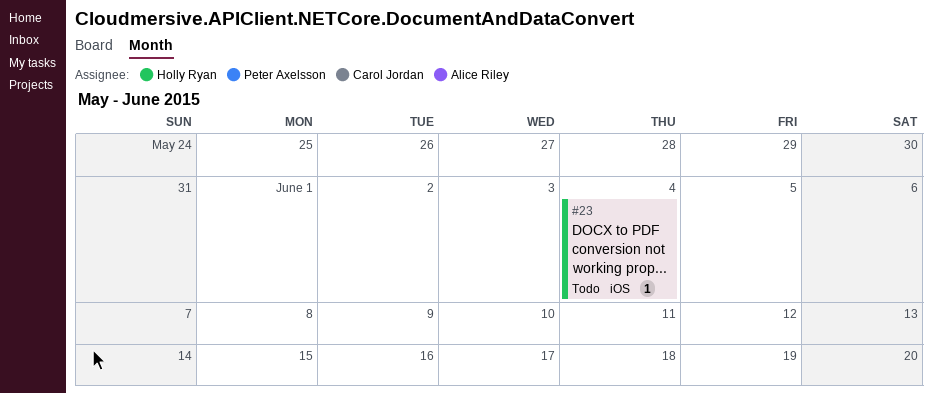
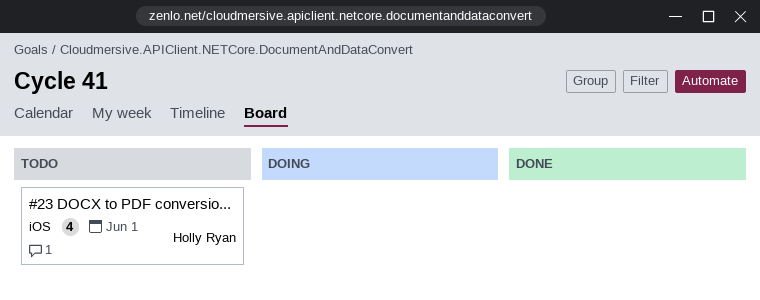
#23, estimate: 1 -> 4
#23, due: Jun 4 -> Jun 1

